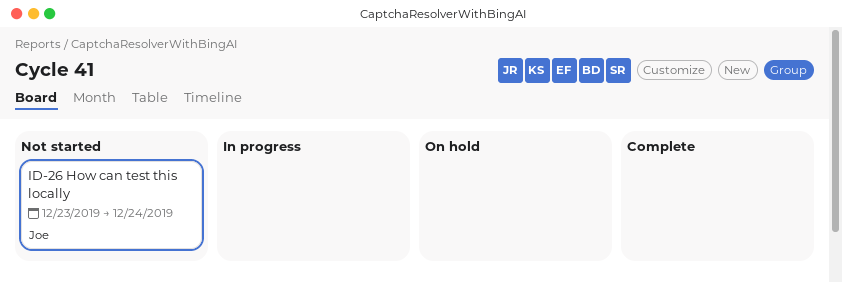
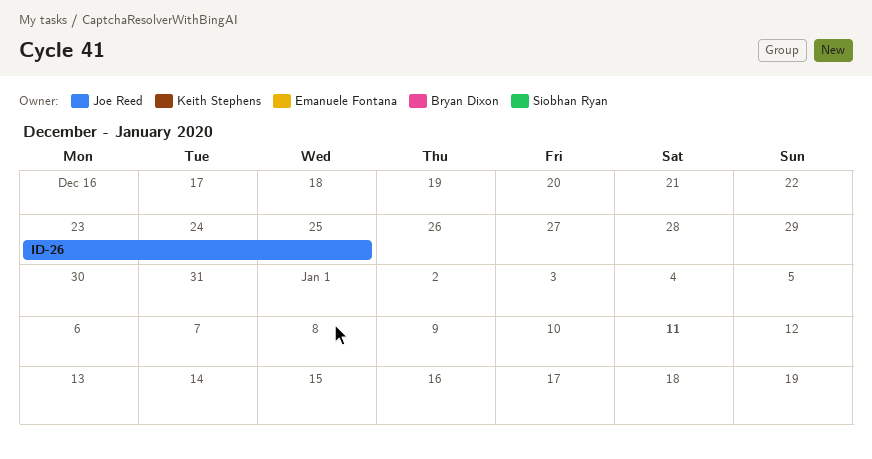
ID-26, due: Dec 24 -> Dec 25

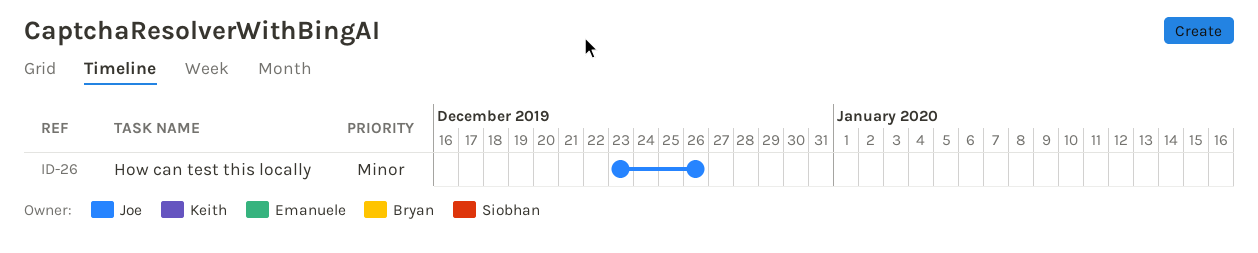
ID-26, due: Dec 25 -> Dec 26

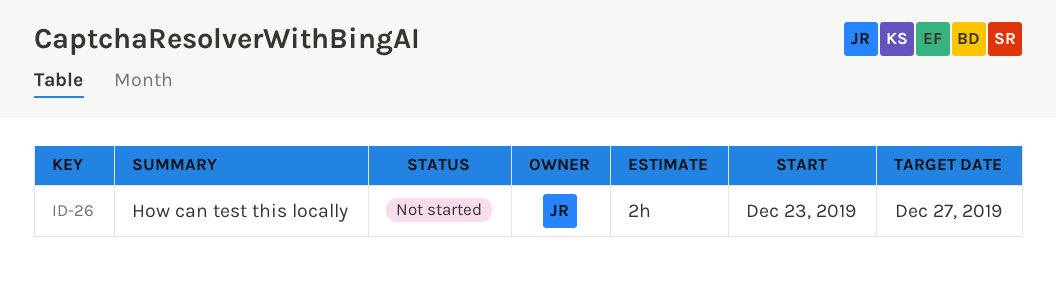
ID-26, due: Dec 26 -> Dec 27

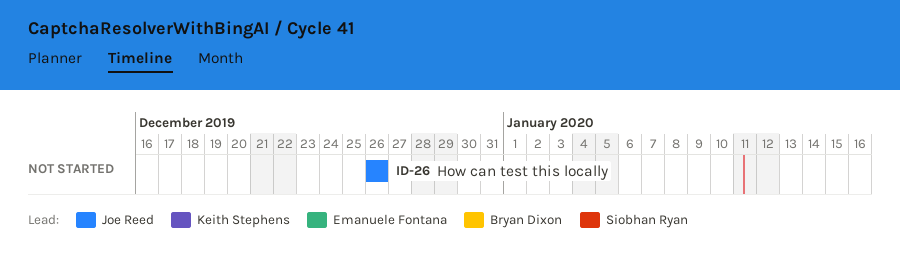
ID-26, start: Dec 23 -> Dec 26
ID-26, due: Dec 27 -> Dec 26

